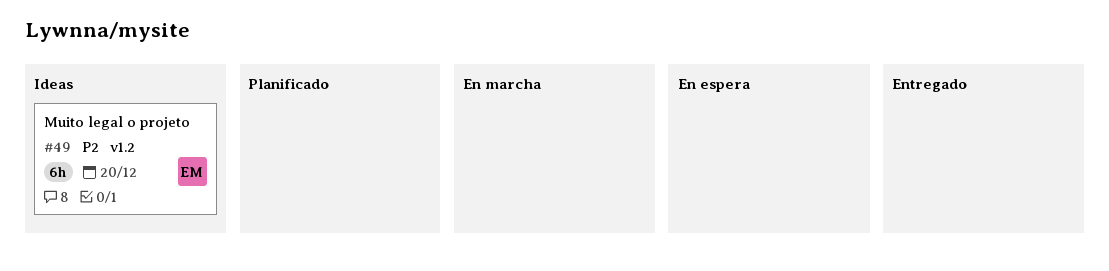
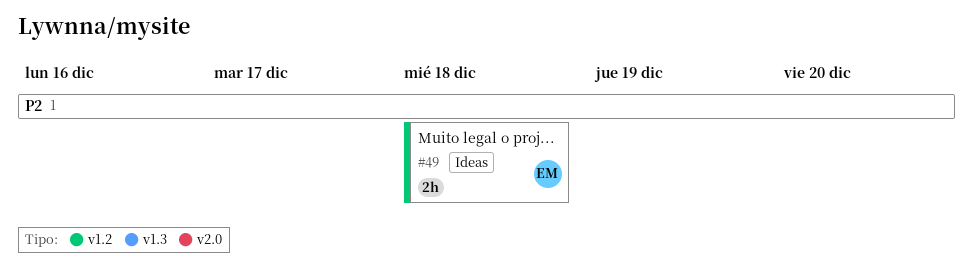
#49, estimate: 6h -> 2h
#49, due: Dec 20 -> Dec 18

